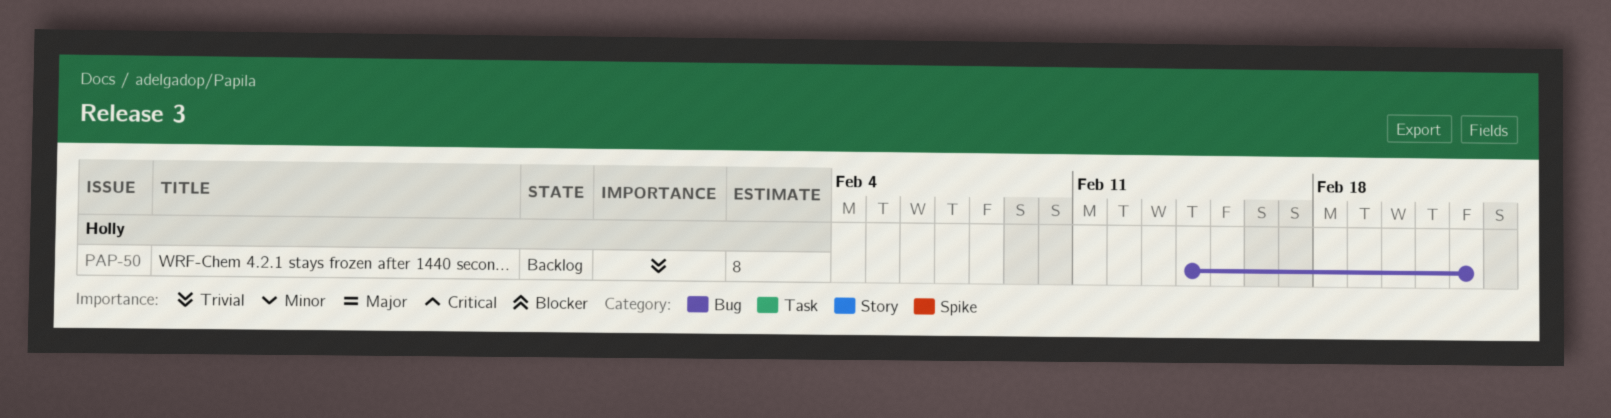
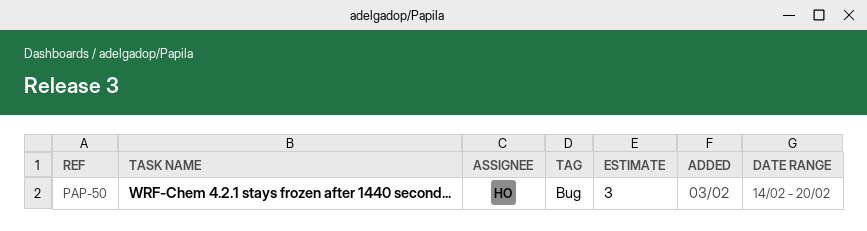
PAP-50, estimate: 8 -> 3
PAP-50, due: Feb 22 -> Feb 20

